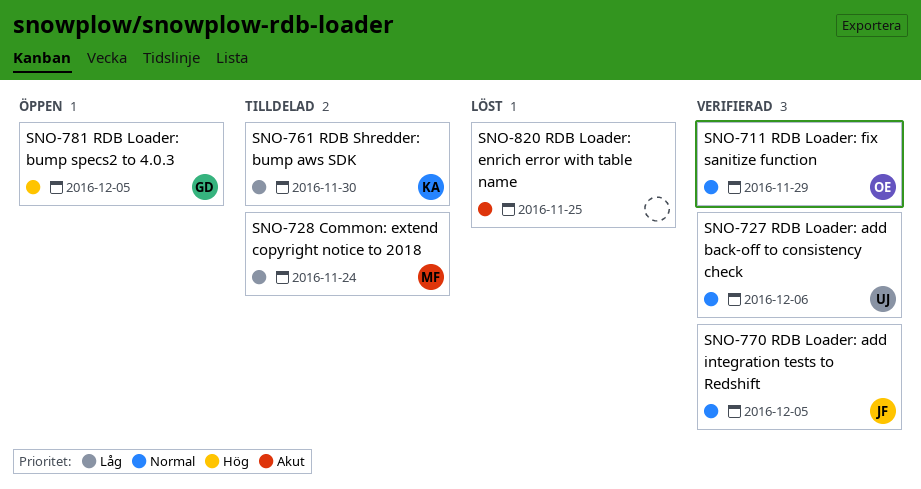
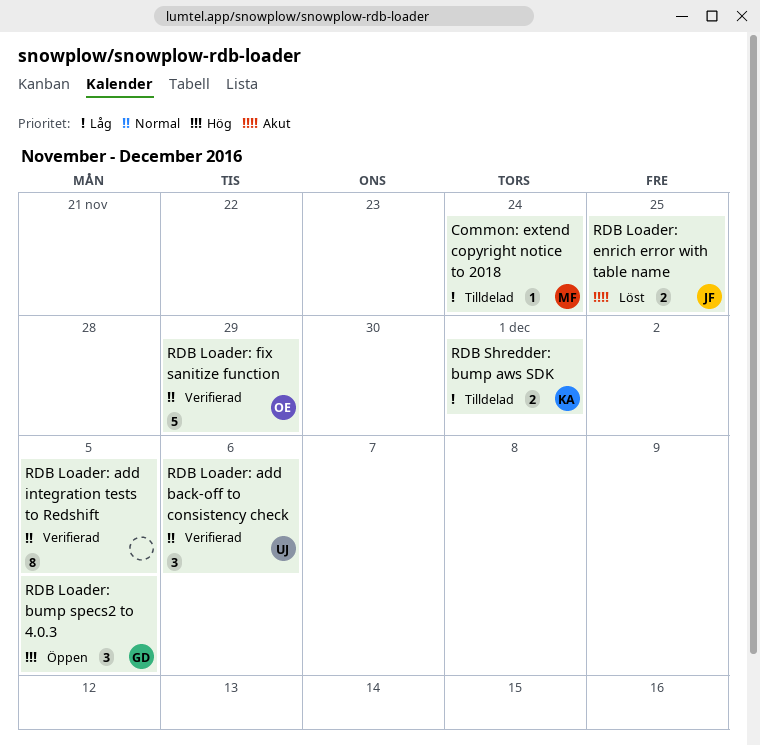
RDB Loader: add integration tests to Redshift, owner: JF -> none
RDB Loader: enrich error with table name, owner: none -> JF
RDB Shredder: bump aws SDK, due: Nov 30 -> Dec 1

